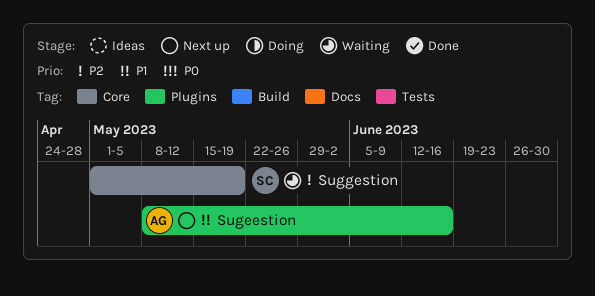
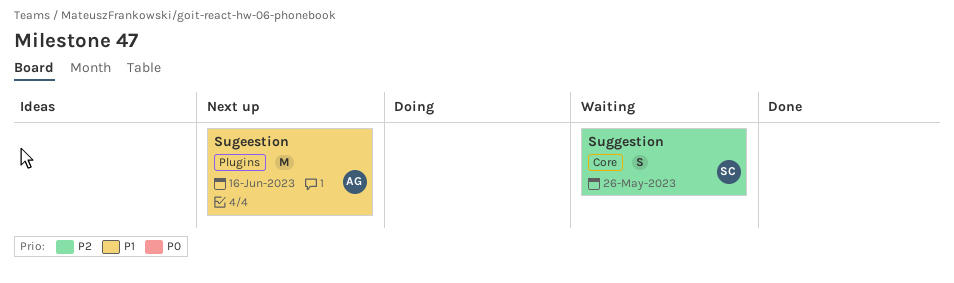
Suggestion, due: May 19 -> May 26

